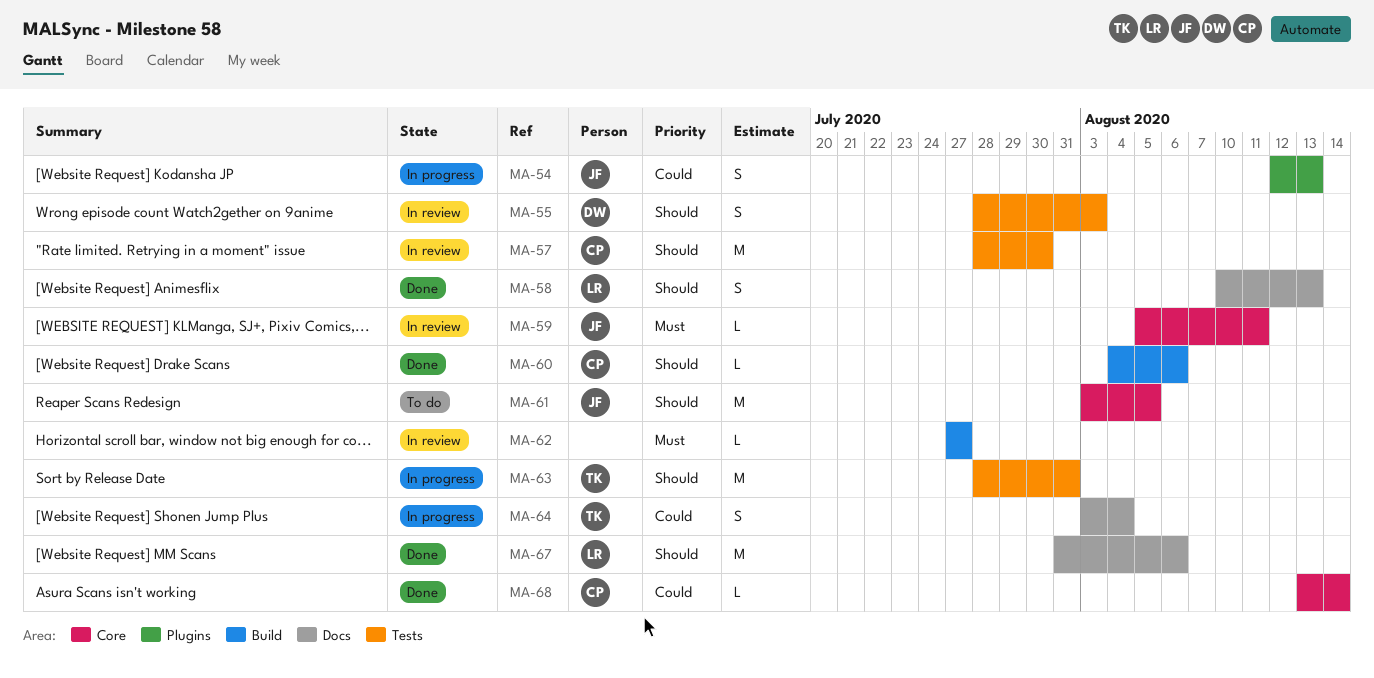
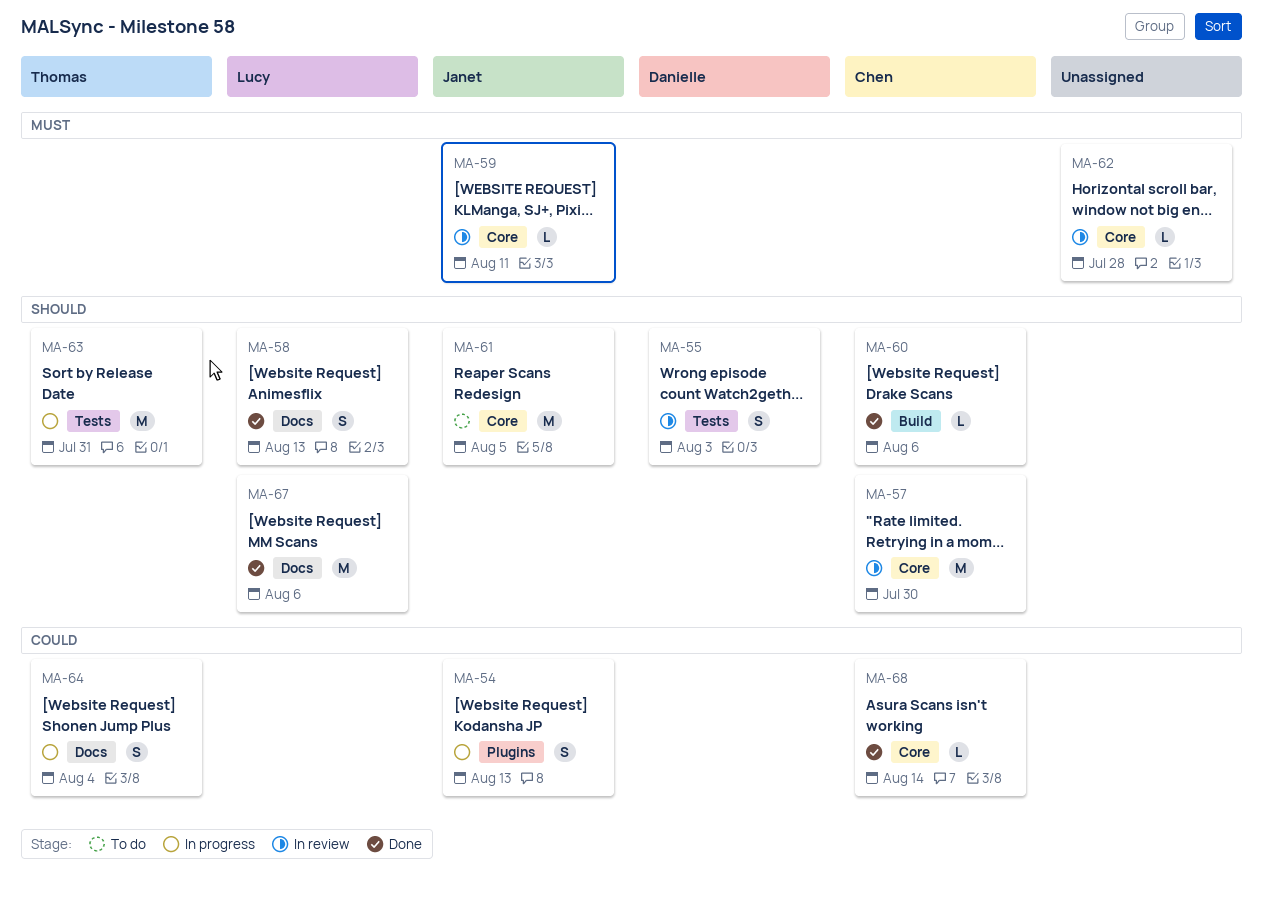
MA-57, label: Tests -> Core
MA-62, label: Build -> Core
MA-62, due: Jul 27 -> Jul 28

